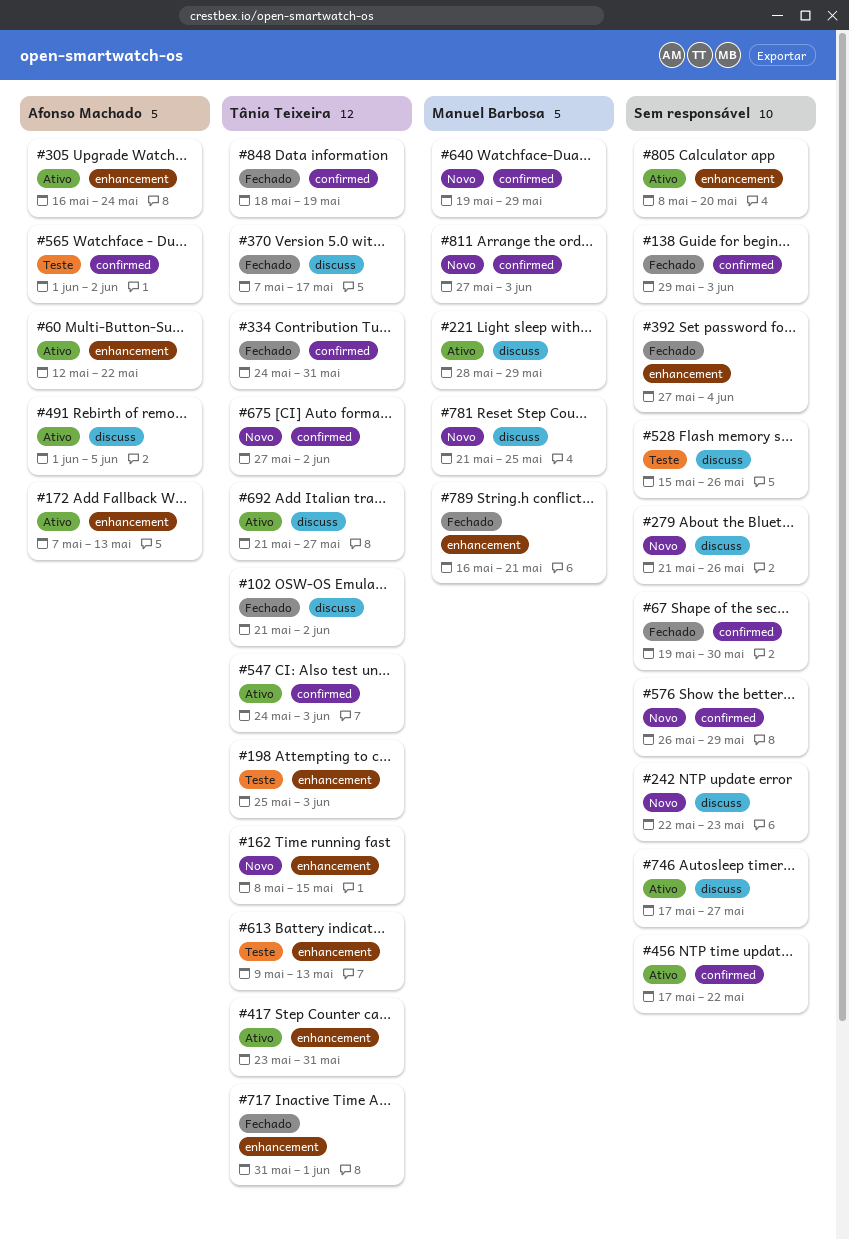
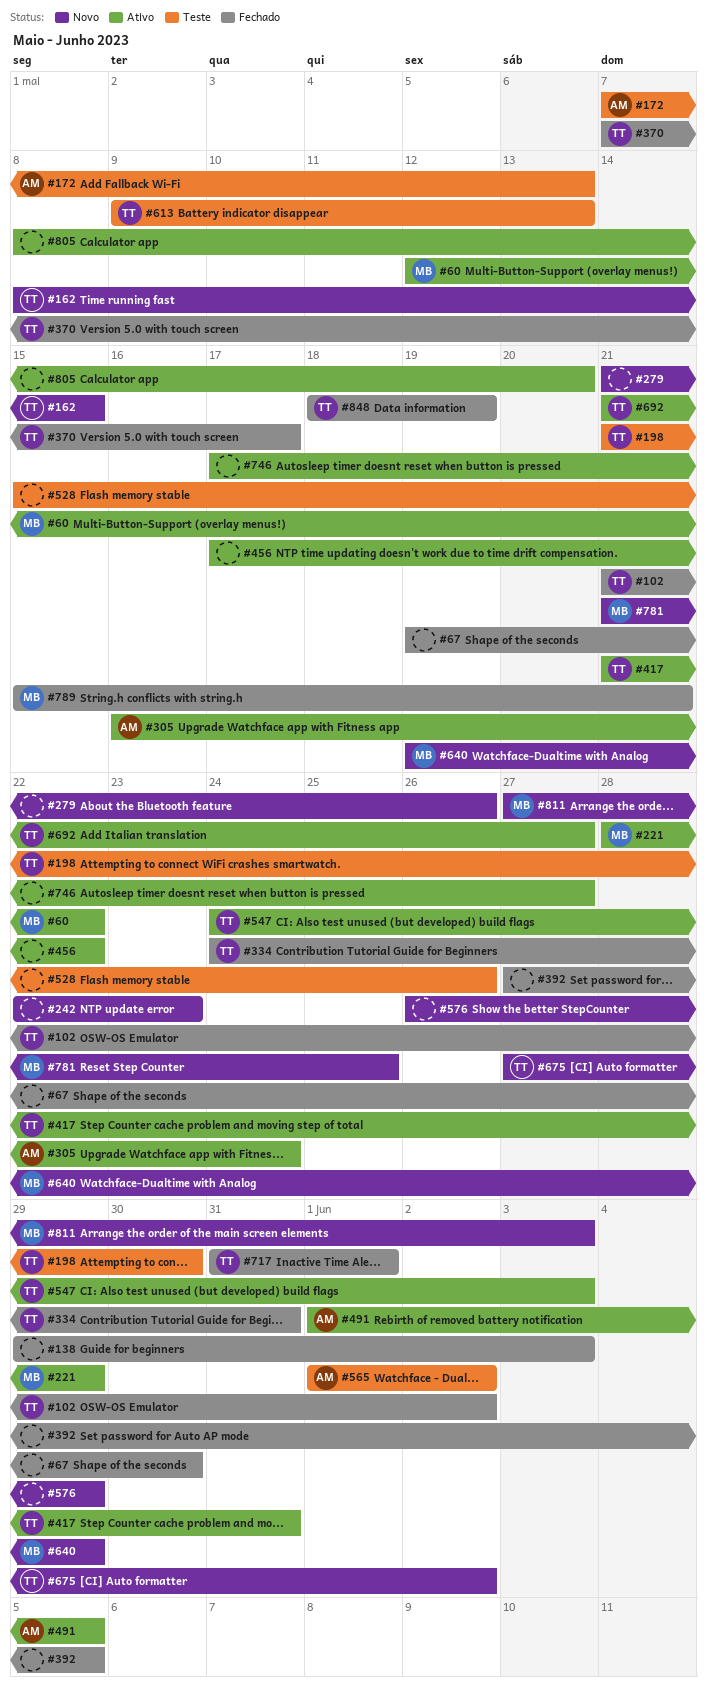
#60, owner: Afonso Machado -> Manuel Barbosa
#172, status: Ativo -> Teste
#198, start: May 25 -> May 21
#198, due: Jun 3 -> May 30
#392, due: Jun 4 -> Jun 5
#417, start: May 23 -> May 21
#789, start: May 16 -> May 15

